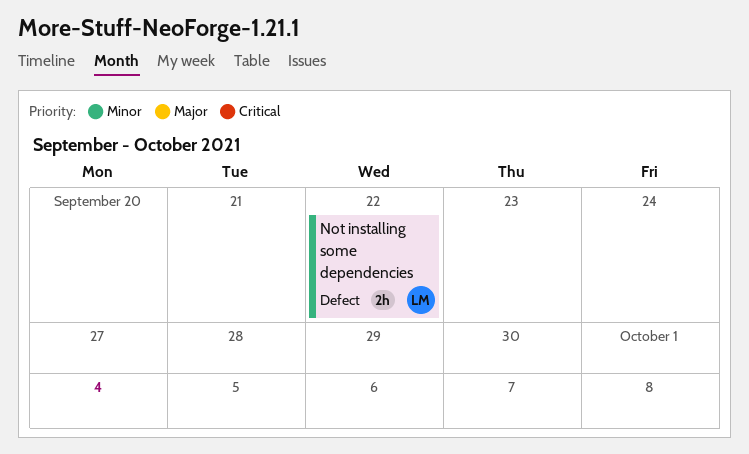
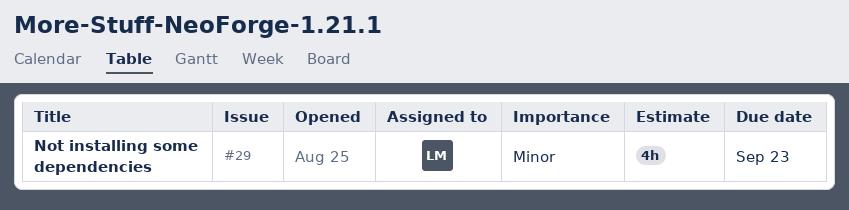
Not installing some dependencies, estimate: 2h -> 4h
Not installing some dependencies, due: Sep 22 -> Sep 23

